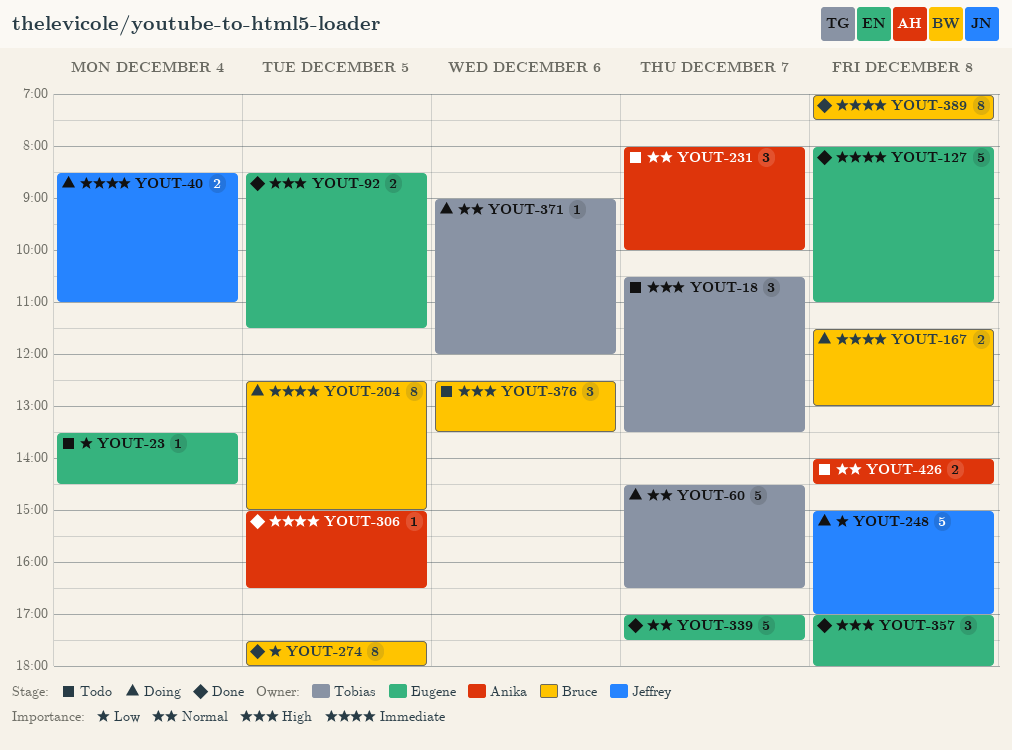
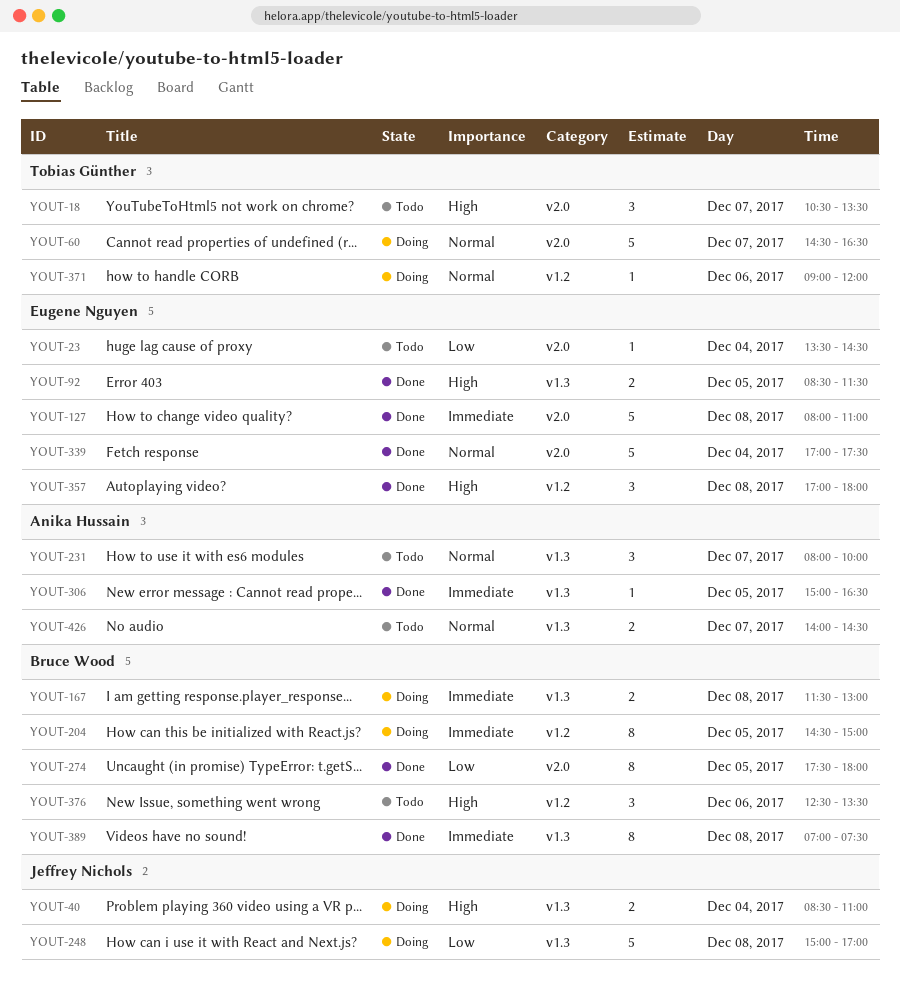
YOUT-40, priority: Immediate -> High
YOUT-204, begins: 12:30 -> 14:30
YOUT-339, day: Dec 7 -> Dec 4
YOUT-426, day: Dec 8 -> Dec 7

